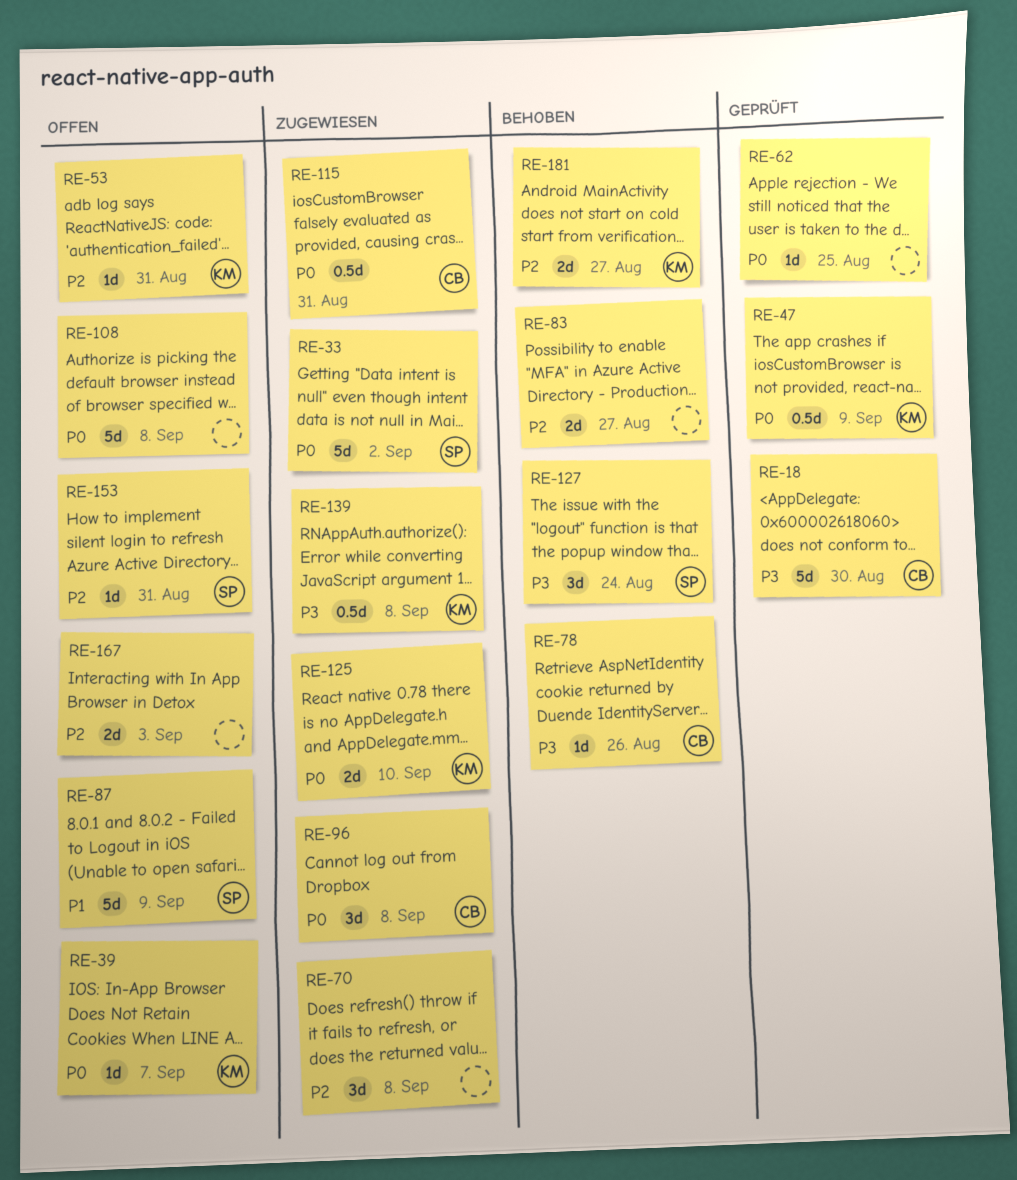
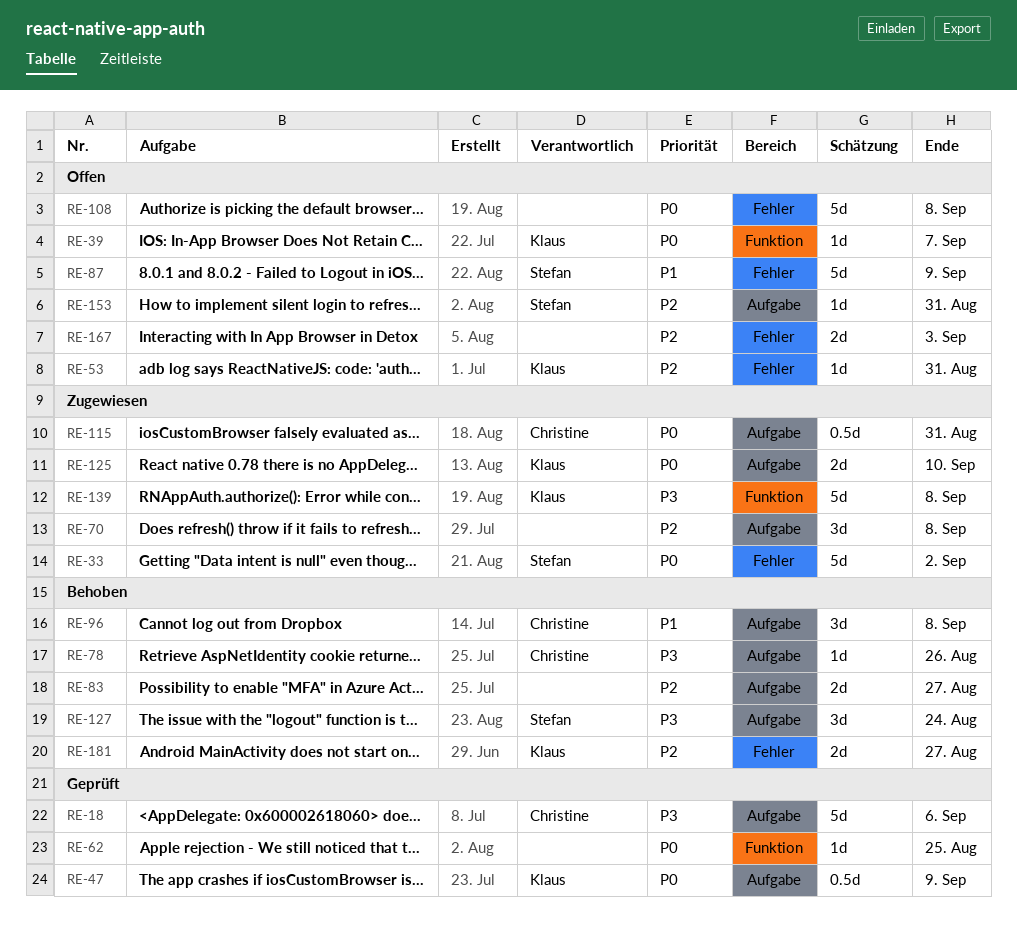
RE-18, due: Aug 30 -> Sep 6
RE-96, status: Zugewiesen -> Behoben
RE-96, priority: P0 -> P1
RE-139, estimate: 0.5d -> 5d

